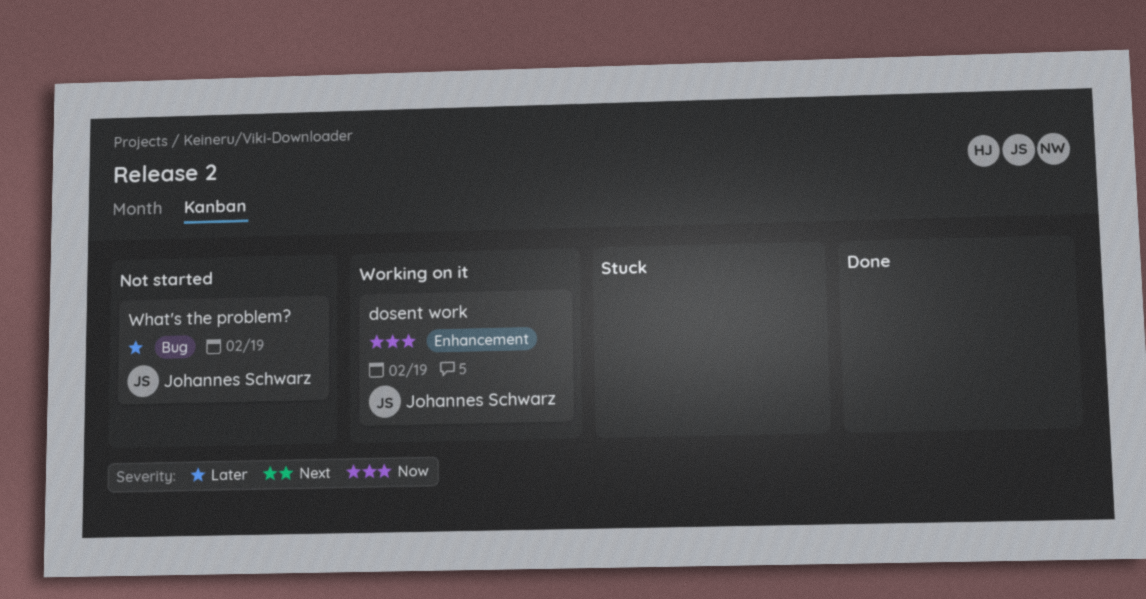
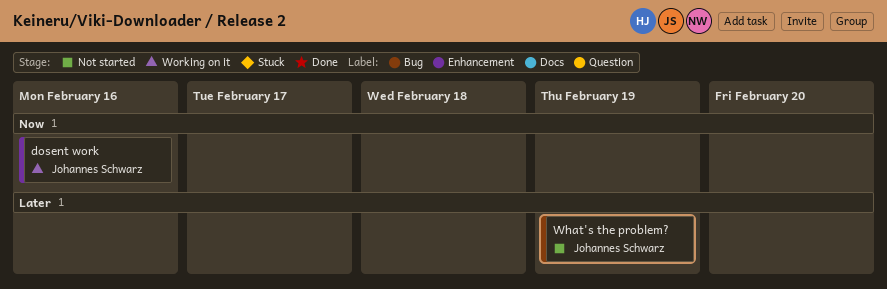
dosent work, due: Feb 19 -> Feb 16

